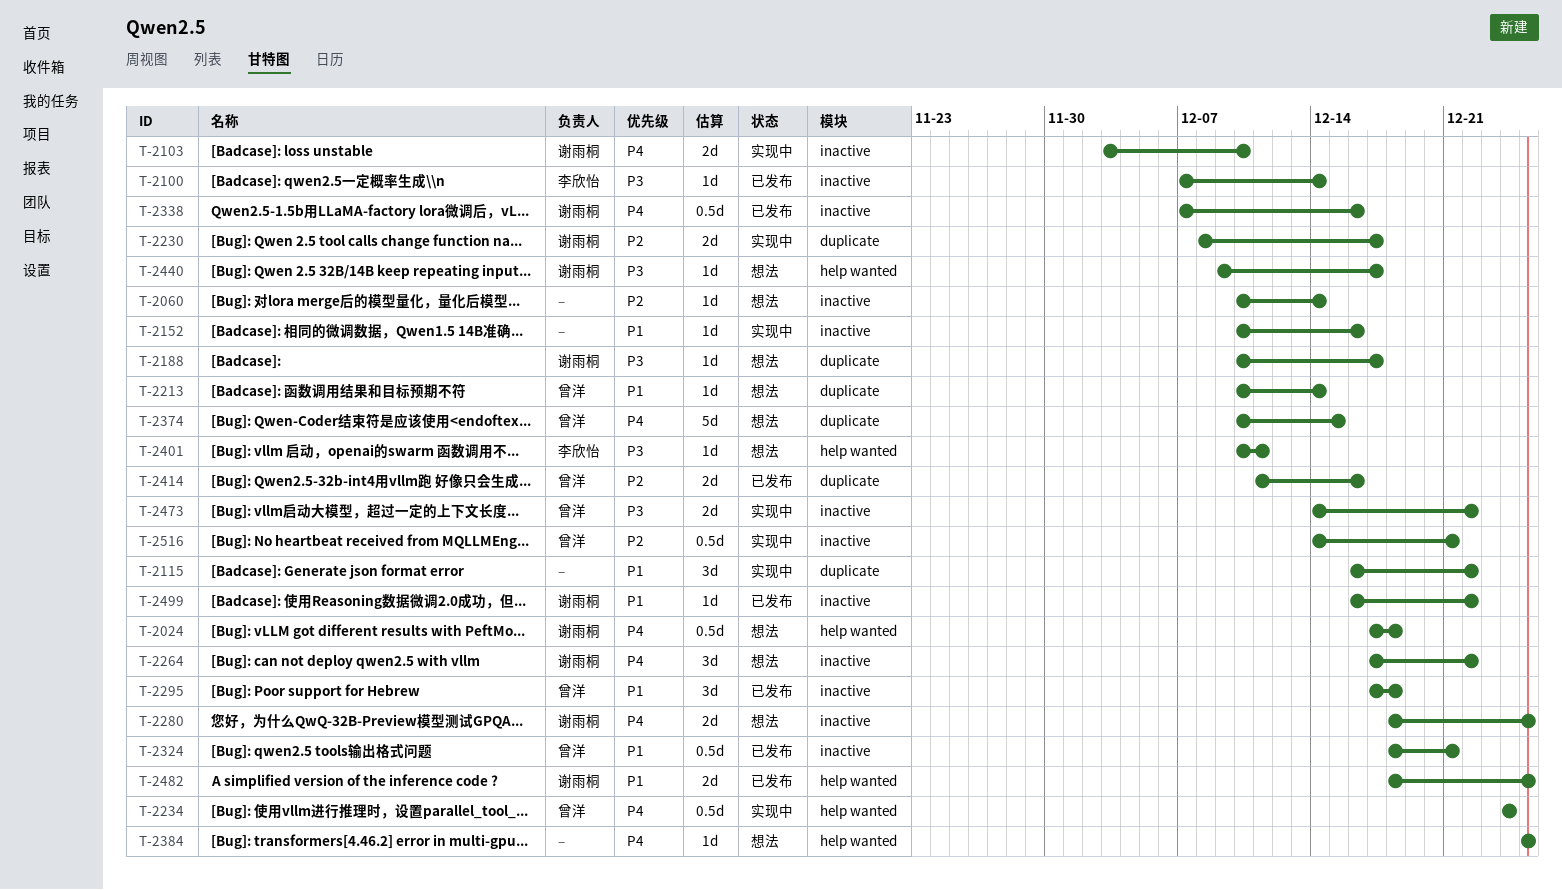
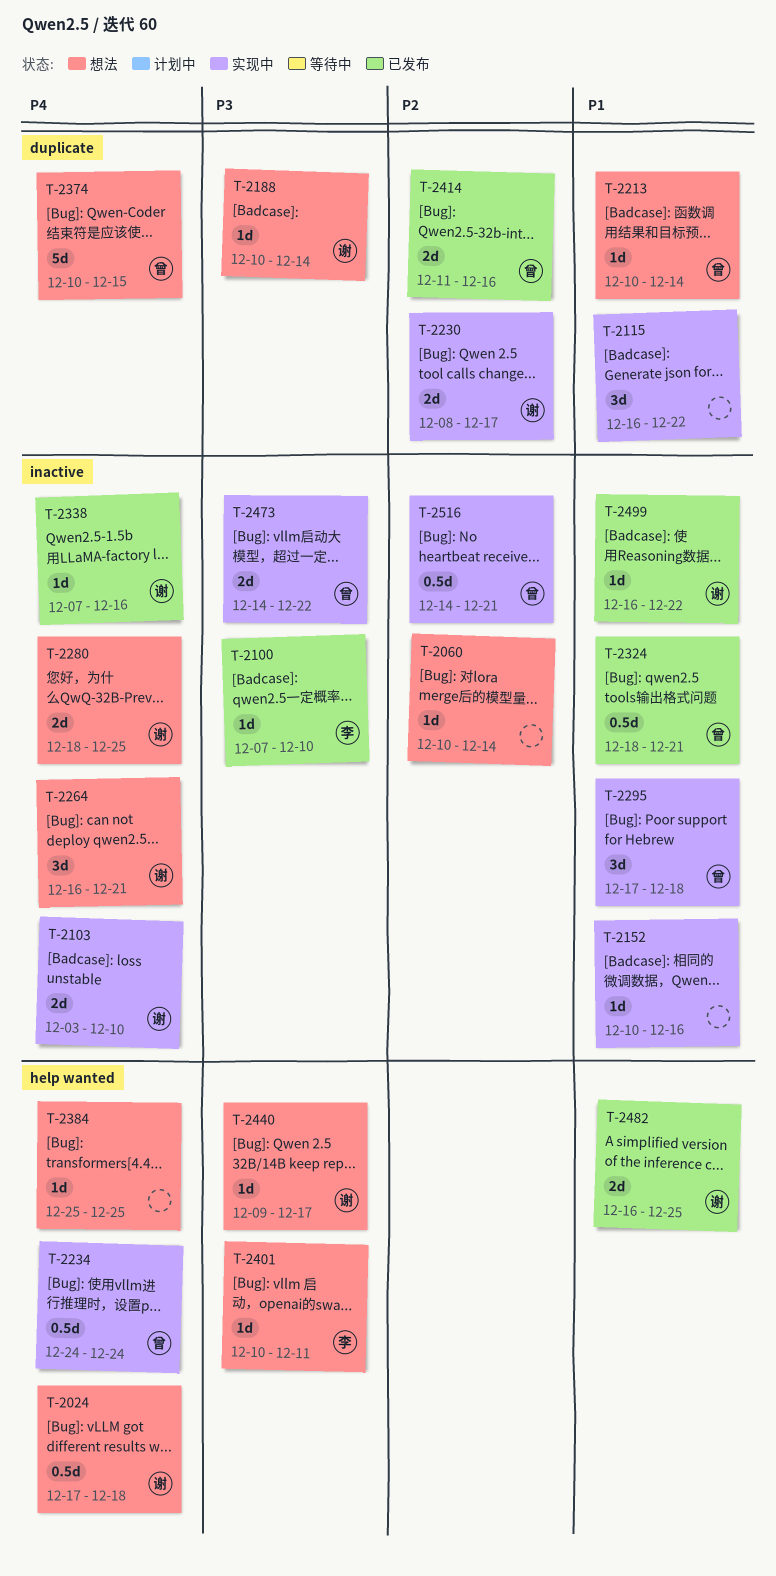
T-2100, due: Dec 14 -> Dec 10
T-2188, due: Dec 17 -> Dec 14
T-2264, start: Dec 17 -> Dec 16
T-2264, due: Dec 22 -> Dec 21
T-2295, status: 已发布 -> 实现中
T-2338, estimate: 0.5d -> 1d
T-2482, start: Dec 18 -> Dec 16

